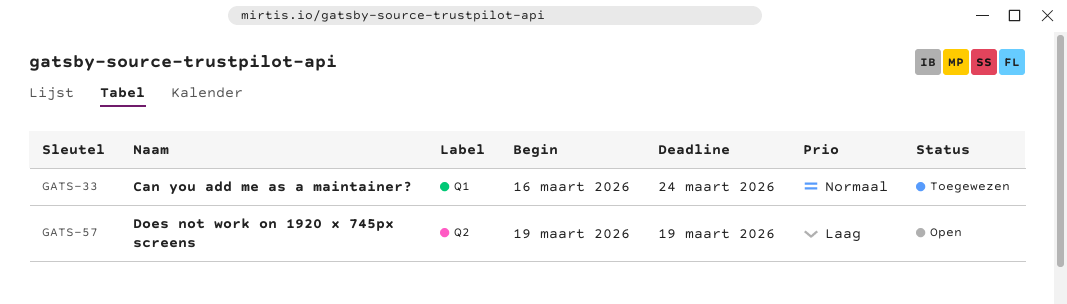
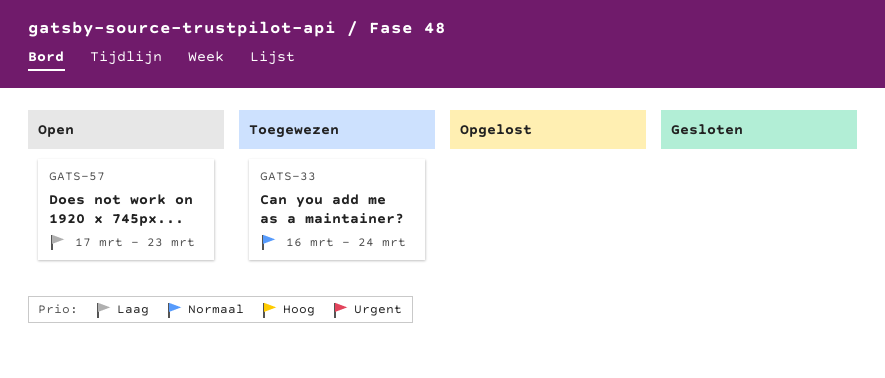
GATS-57, start: Mar 19 -> Mar 17
GATS-57, due: Mar 19 -> Mar 23

